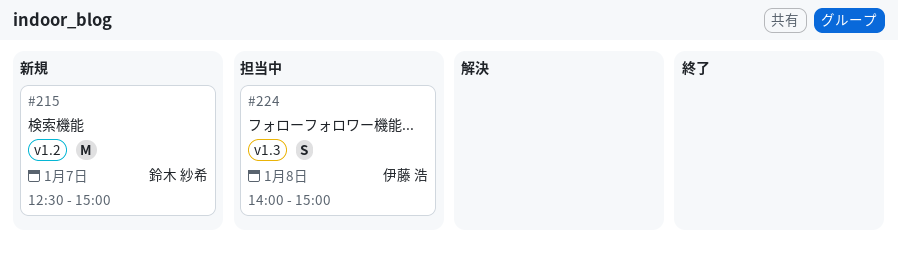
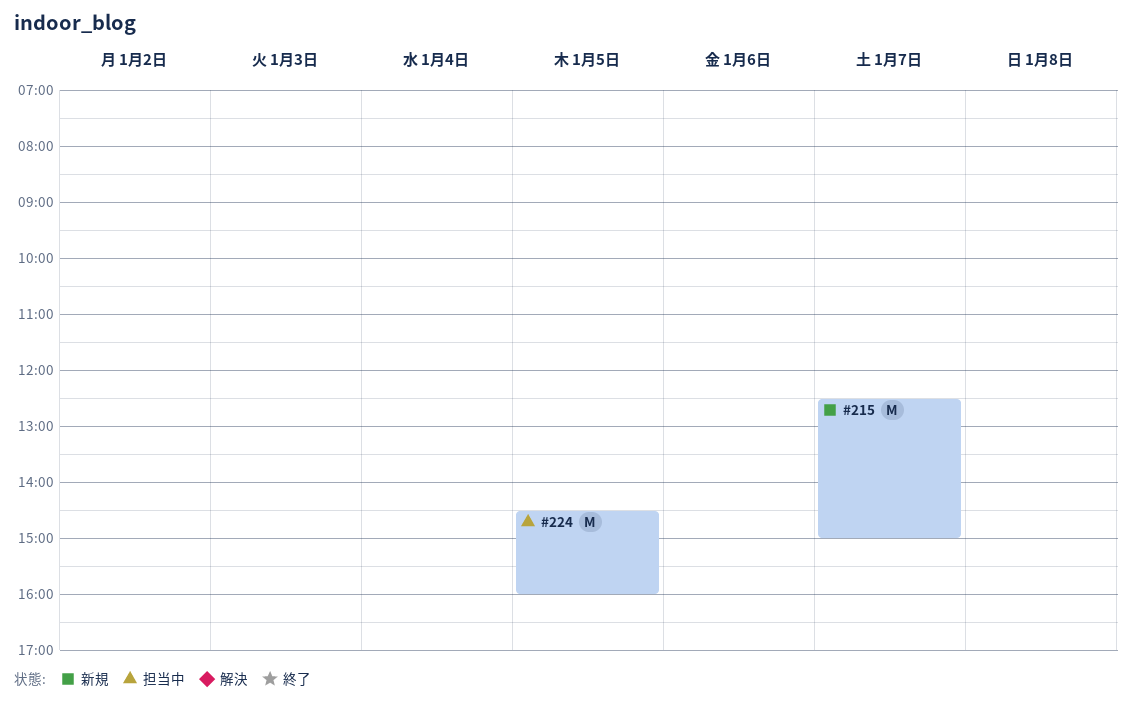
#224, estimate: S -> M
#224, day: Jan 8 -> Jan 5
#224, begins: 14:00 -> 14:30
#224, ends: 15:00 -> 16:00

